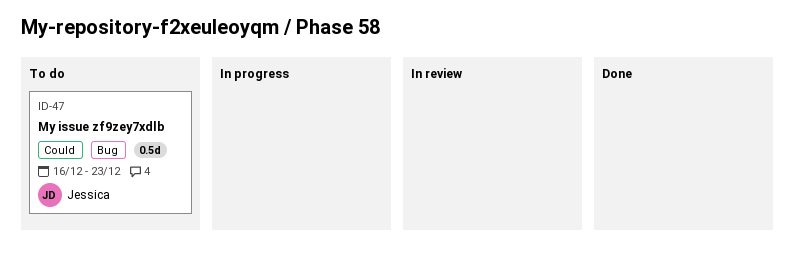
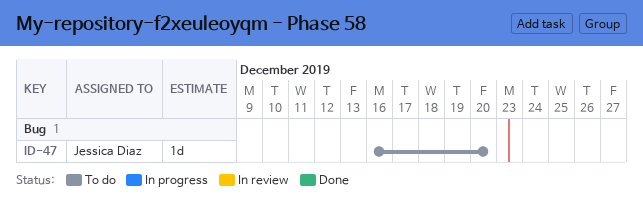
ID-47, estimate: 0.5d -> 1d
ID-47, due: Dec 23 -> Dec 20

